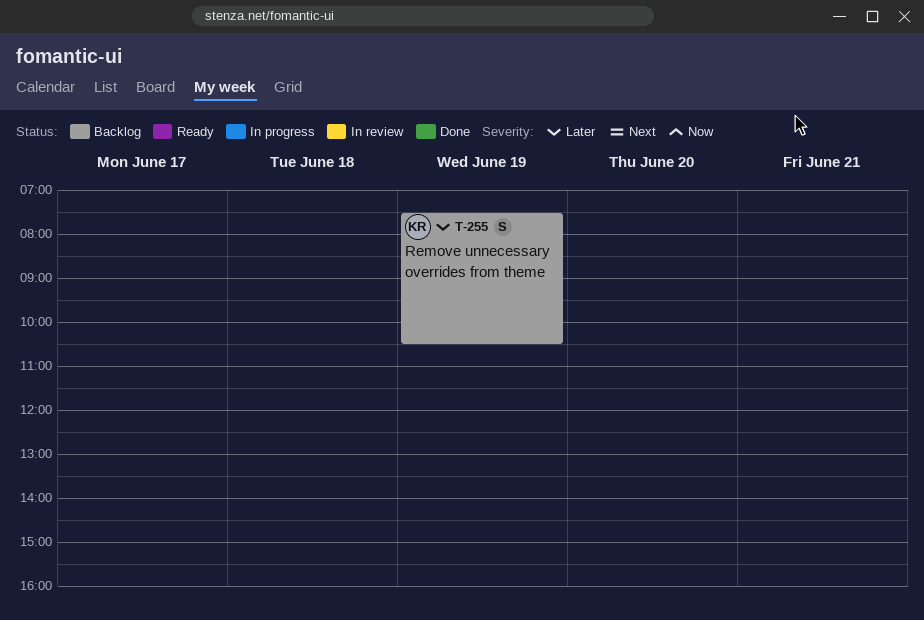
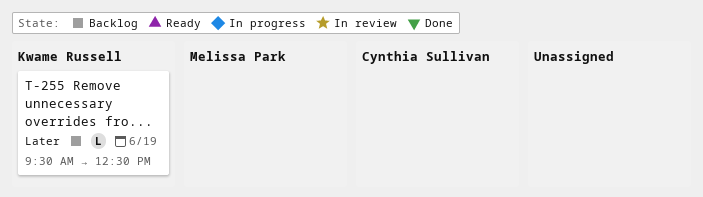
T-255, estimate: S -> L
T-255, begins: 07:30 -> 09:30
T-255, ends: 10:30 -> 12:30

